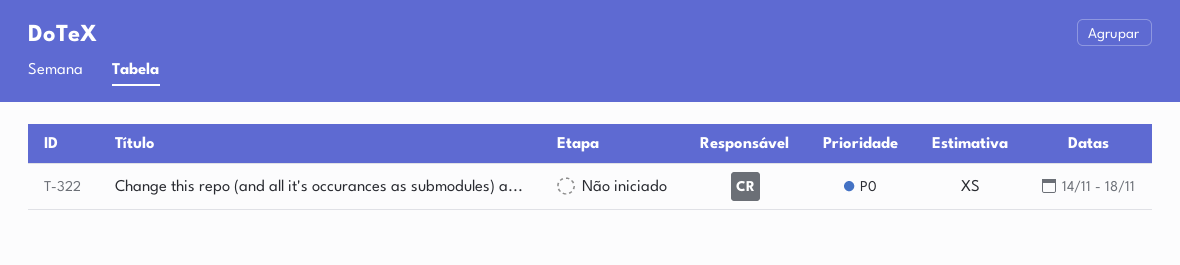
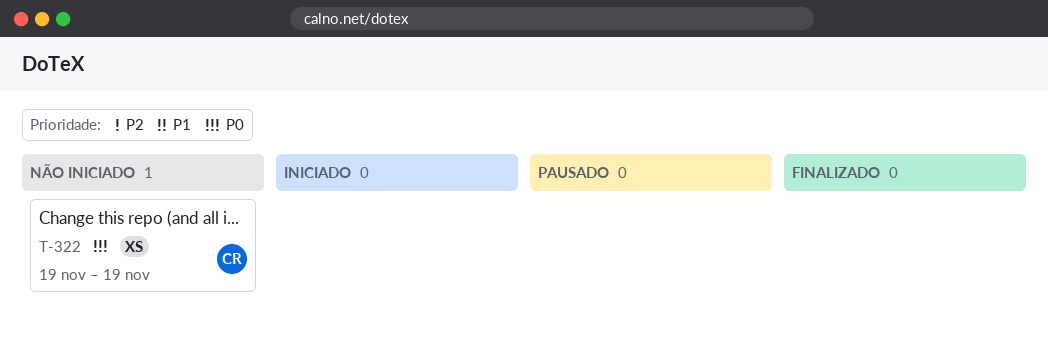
T-322, start: Nov 14 -> Nov 19
T-322, due: Nov 18 -> Nov 19

